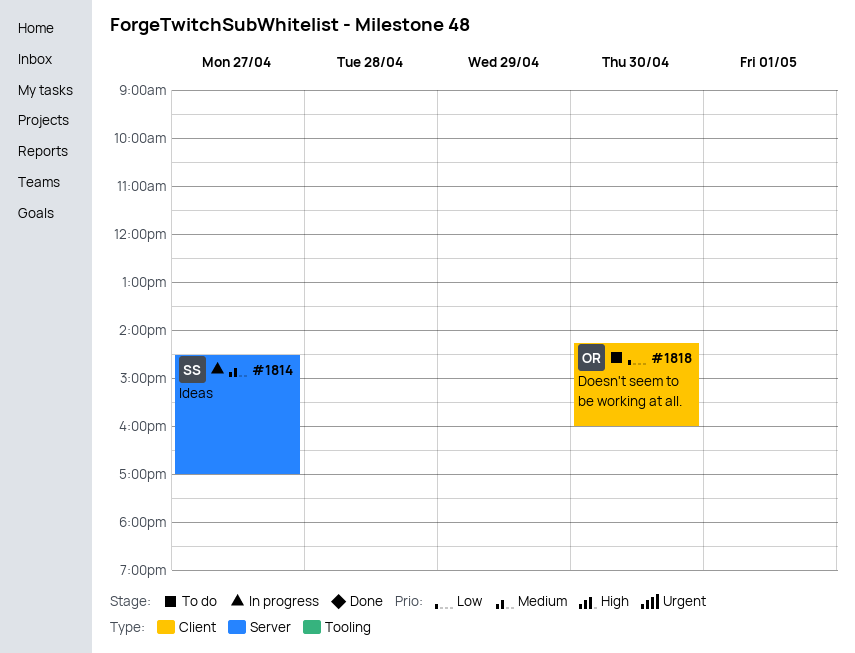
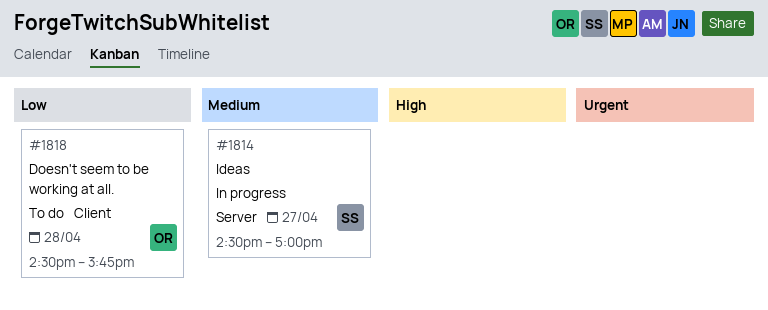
#1818, day: Apr 30 -> Apr 28
#1818, begins: 14:15 -> 14:30
#1818, ends: 16:00 -> 15:45

